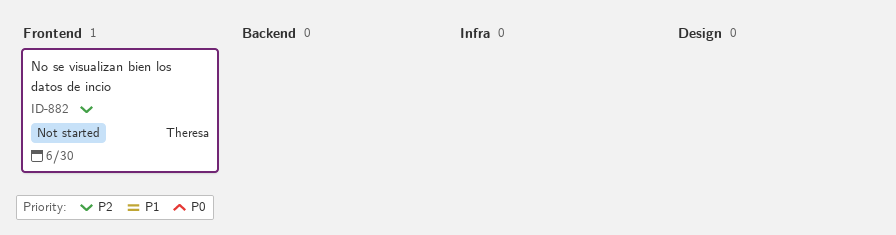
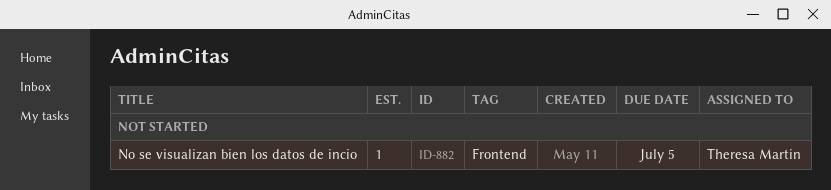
ID-882, due: Jun 30 -> Jul 5

